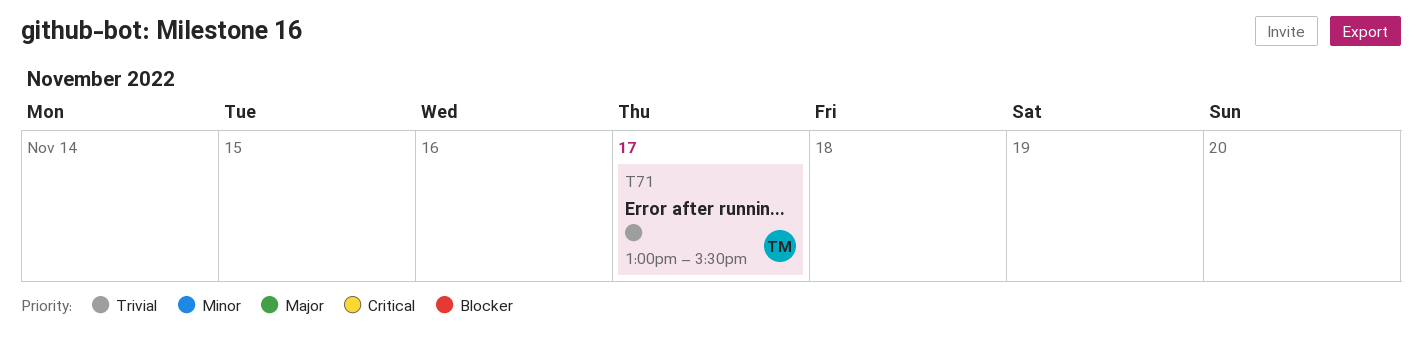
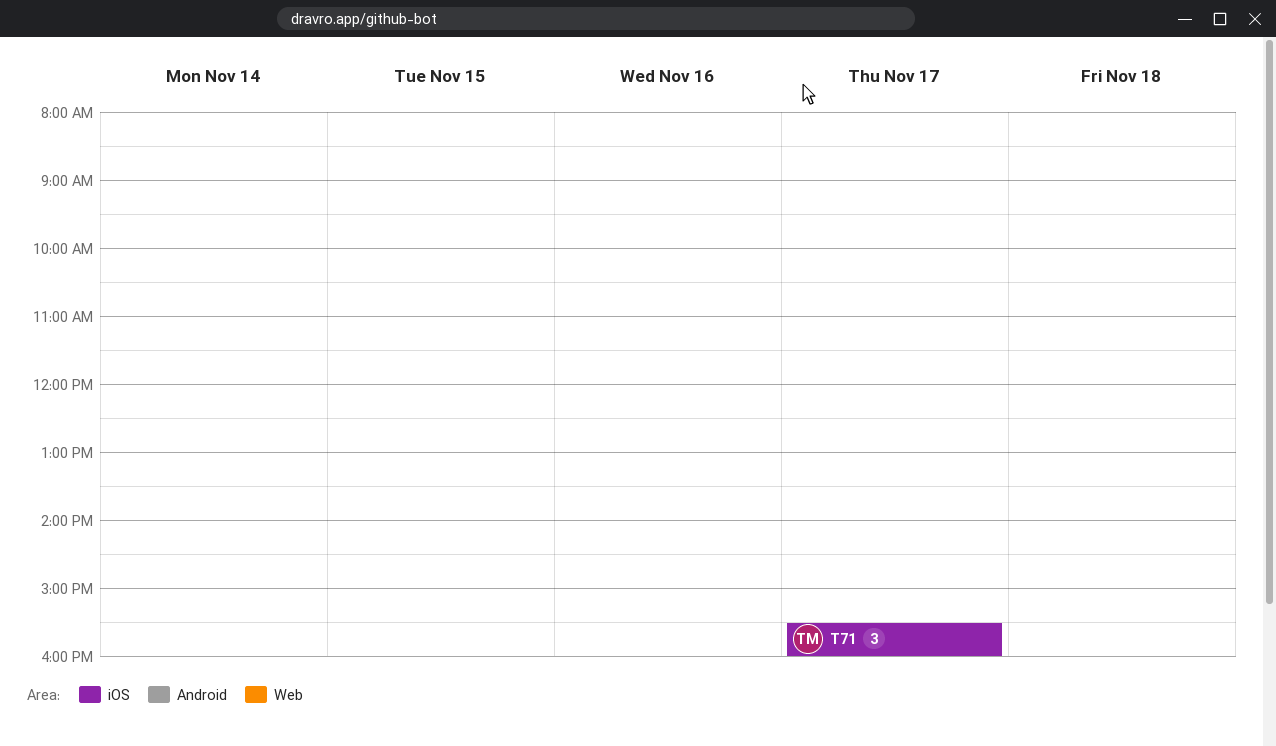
T71, begins: 13:00 -> 15:30
T71, ends: 15:30 -> 16:00

